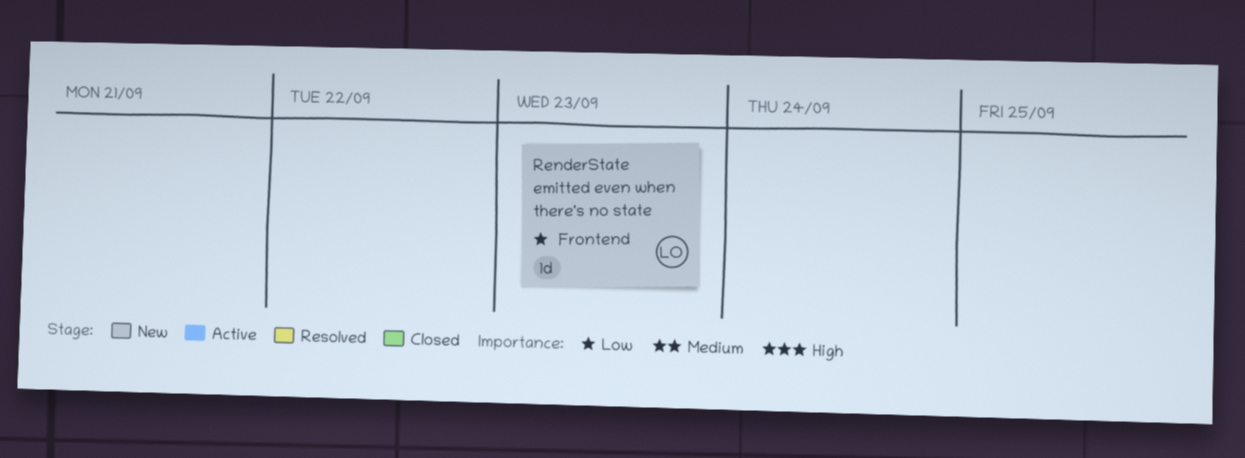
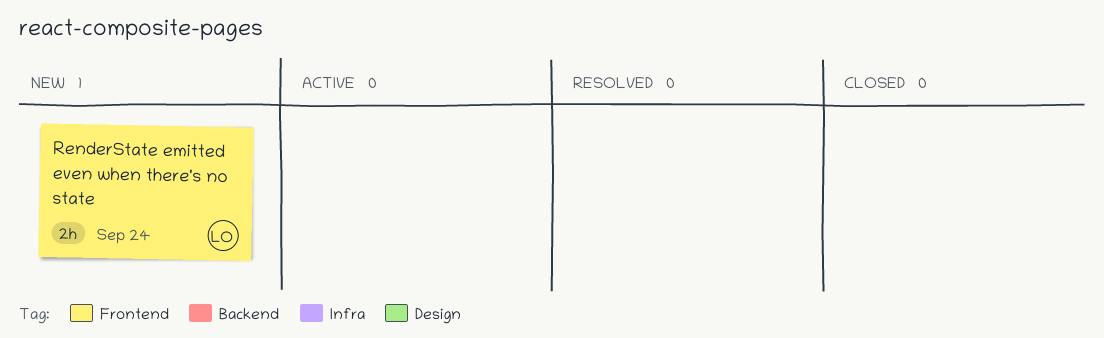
RenderState emitted even when there's no state, estimate: 1d -> 2h
RenderState emitted even when there's no state, due: Sep 23 -> Sep 24

